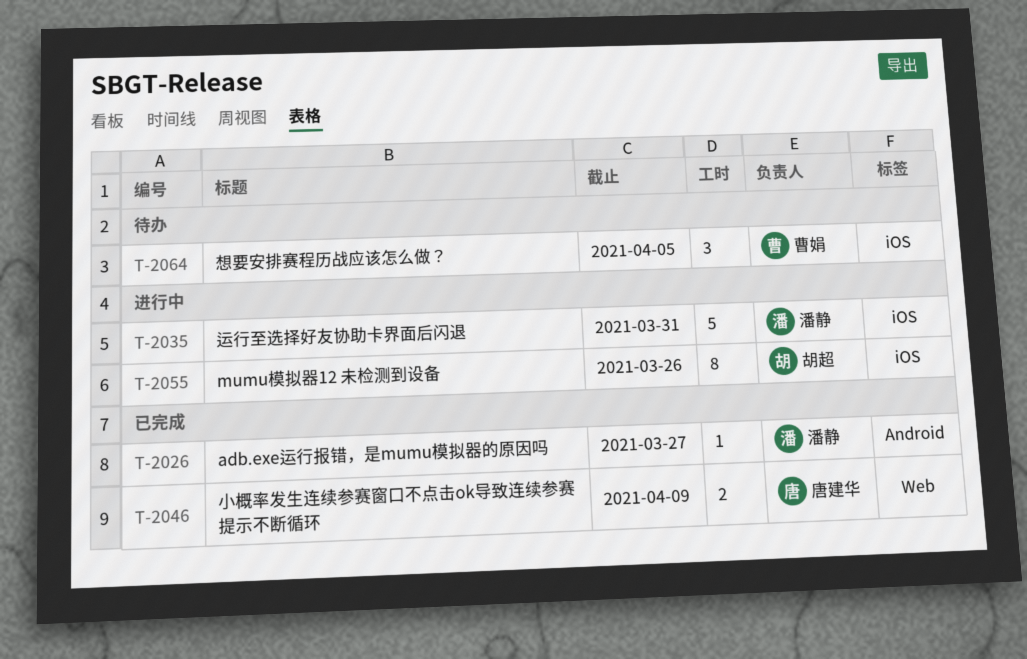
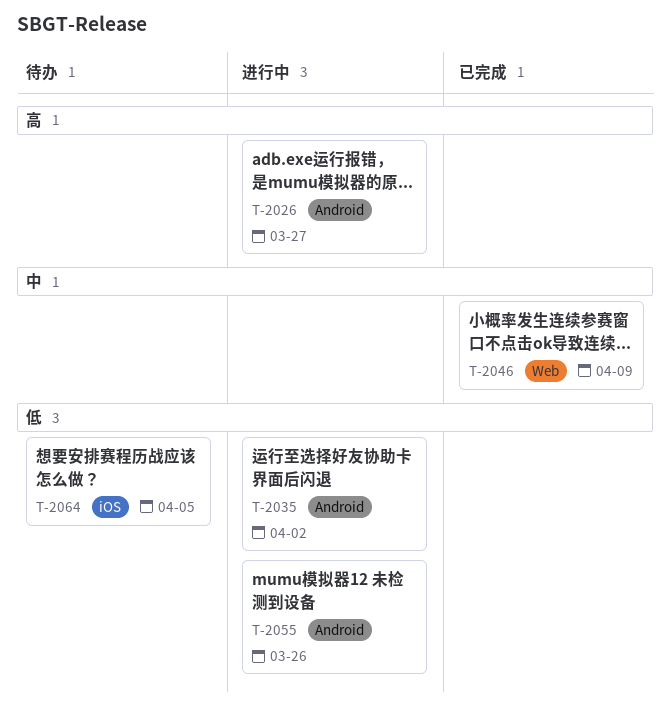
T-2026, status: 已完成 -> 进行中
T-2035, label: iOS -> Android
T-2035, due: Mar 31 -> Apr 2
T-2055, label: iOS -> Android

